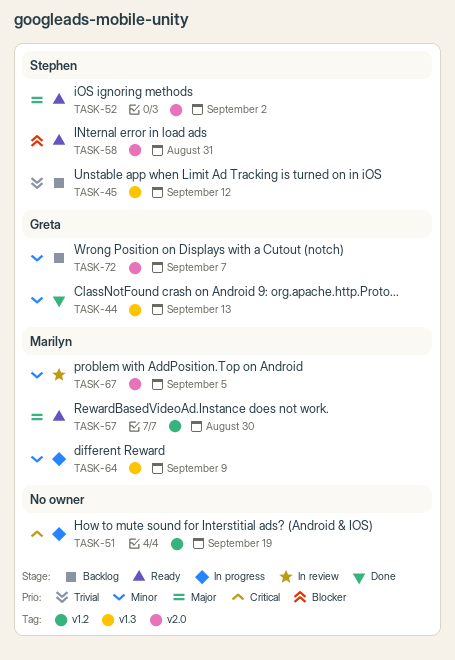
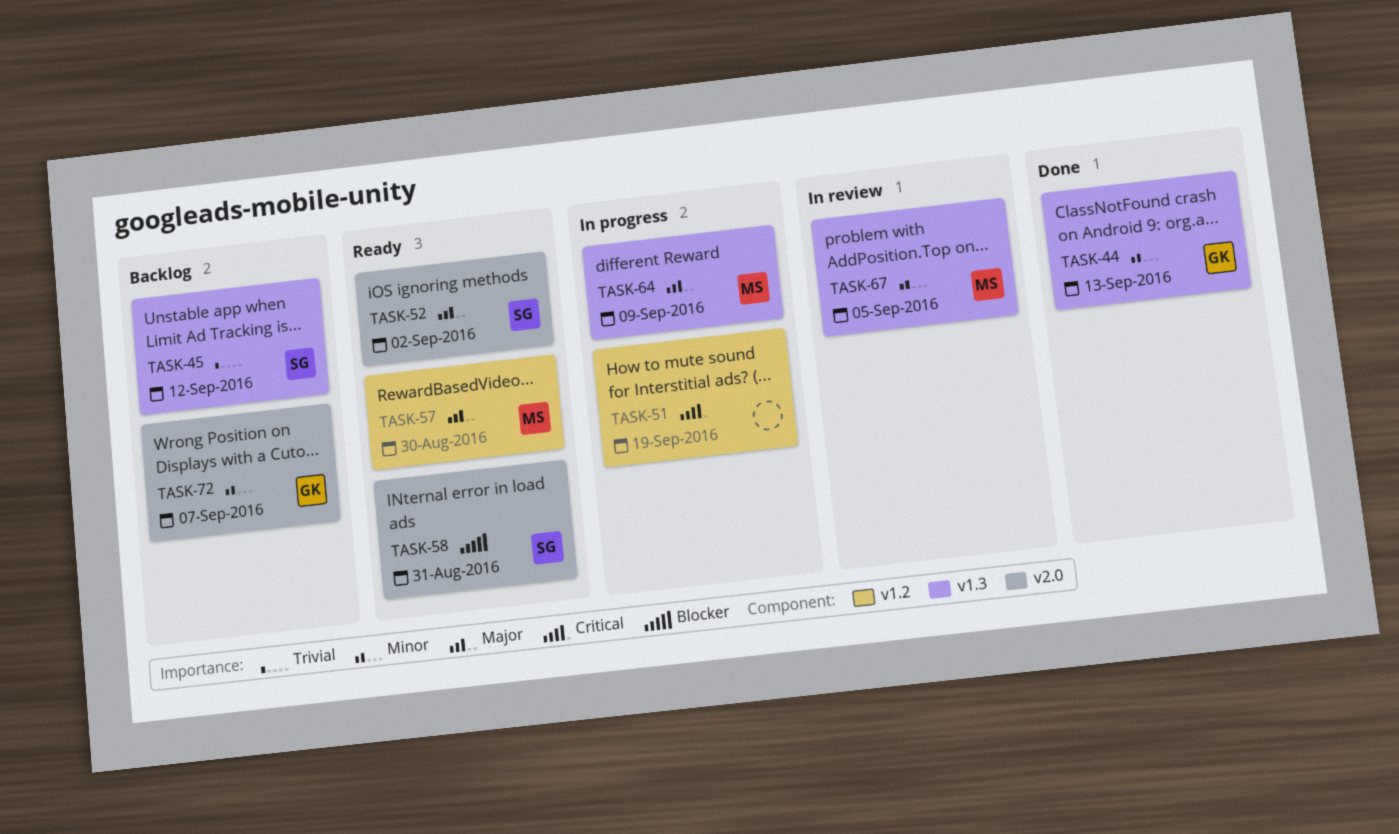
TASK-64, priority: Minor -> Major
TASK-67, label: v2.0 -> v1.3

